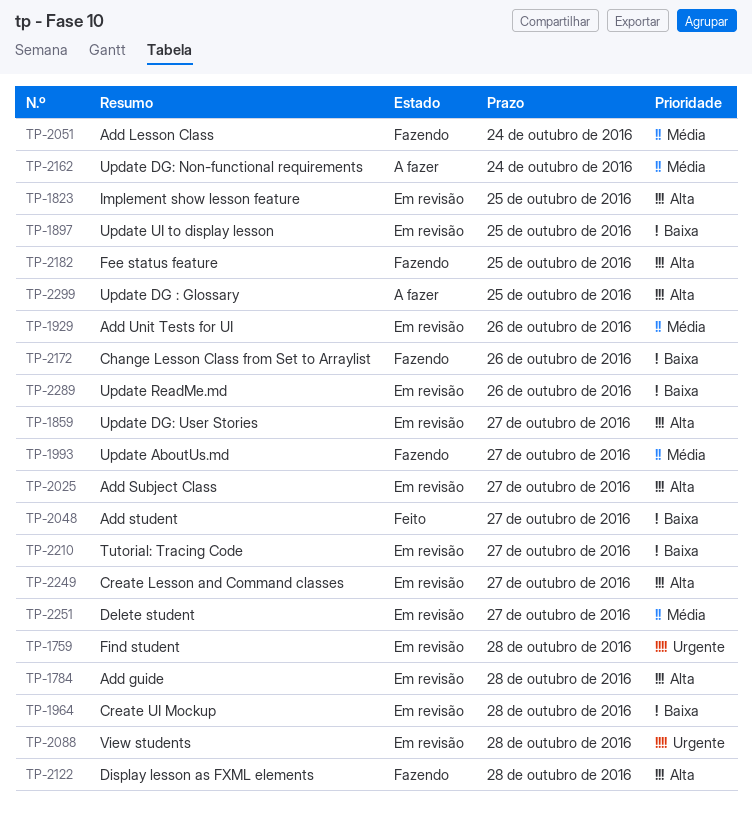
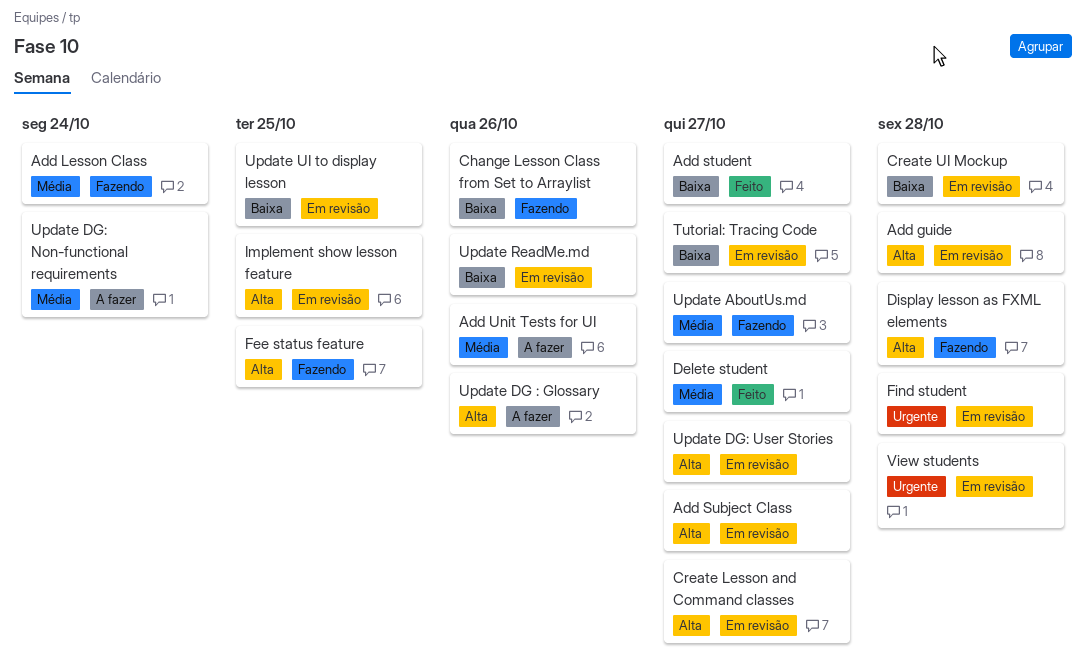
Add Unit Tests for UI, status: Em revisão -> A fazer
Delete student, status: Em revisão -> Feito
Update DG : Glossary, due: Oct 25 -> Oct 26

